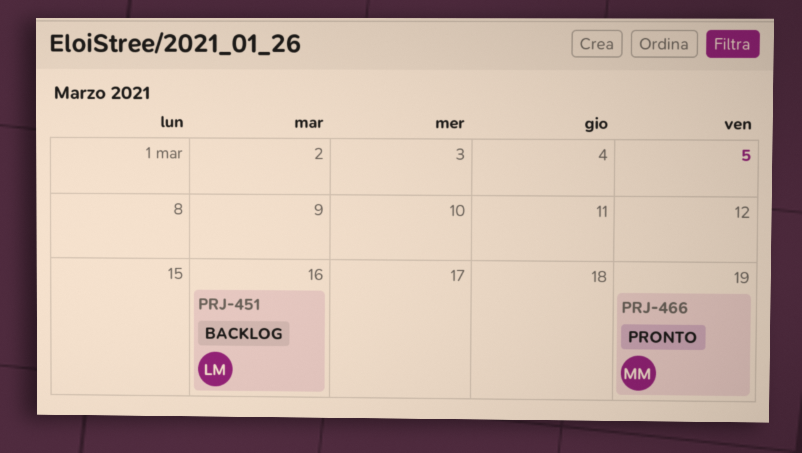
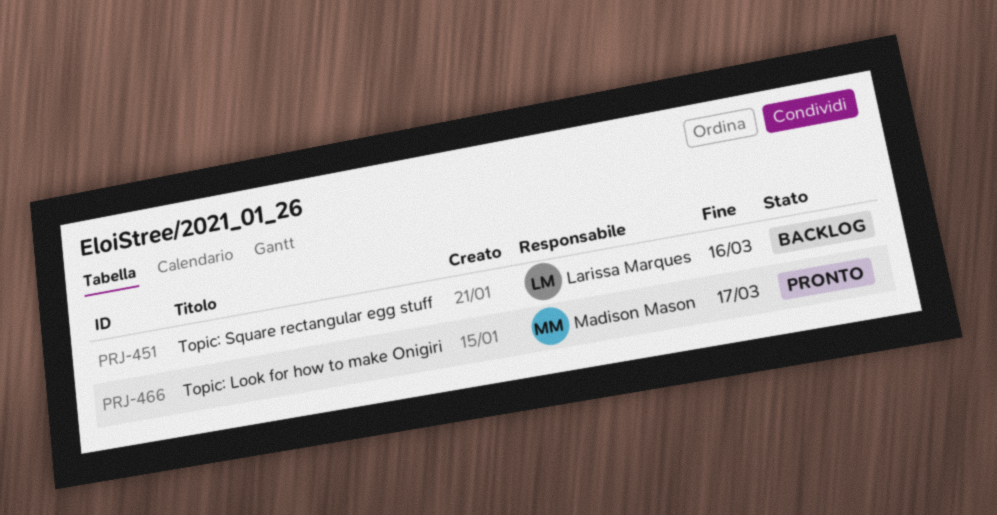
PRJ-466, due: Mar 19 -> Mar 17

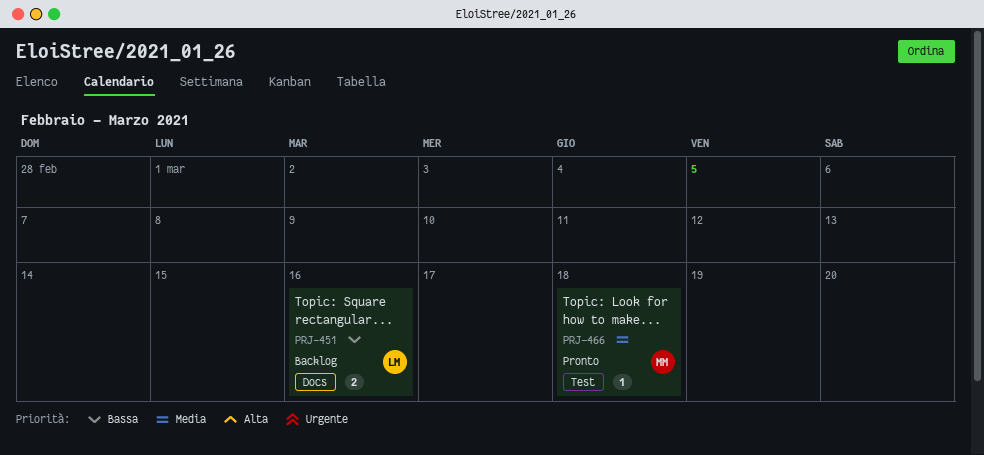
PRJ-466, due: Mar 17 -> Mar 18

